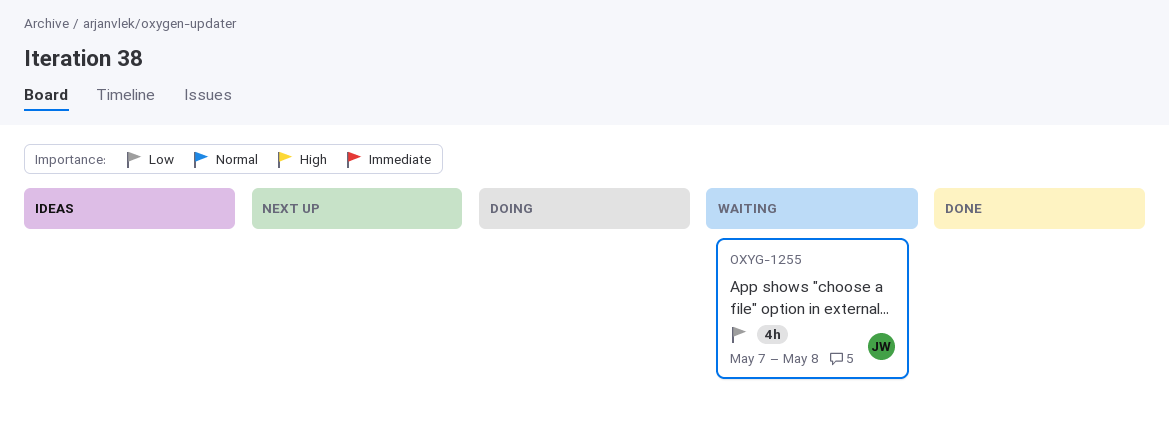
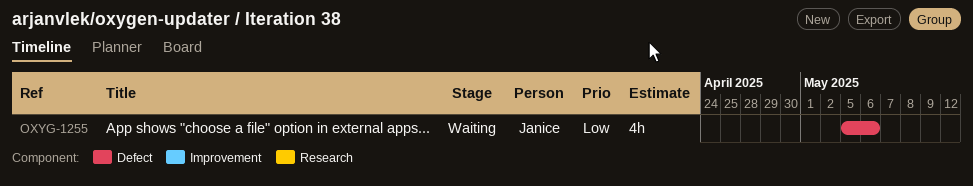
OXYG-1255, start: May 7 -> May 5
OXYG-1255, due: May 8 -> May 6

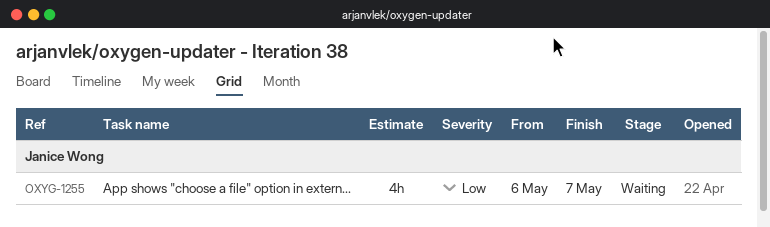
OXYG-1255, start: May 5 -> May 6
OXYG-1255, due: May 6 -> May 7

